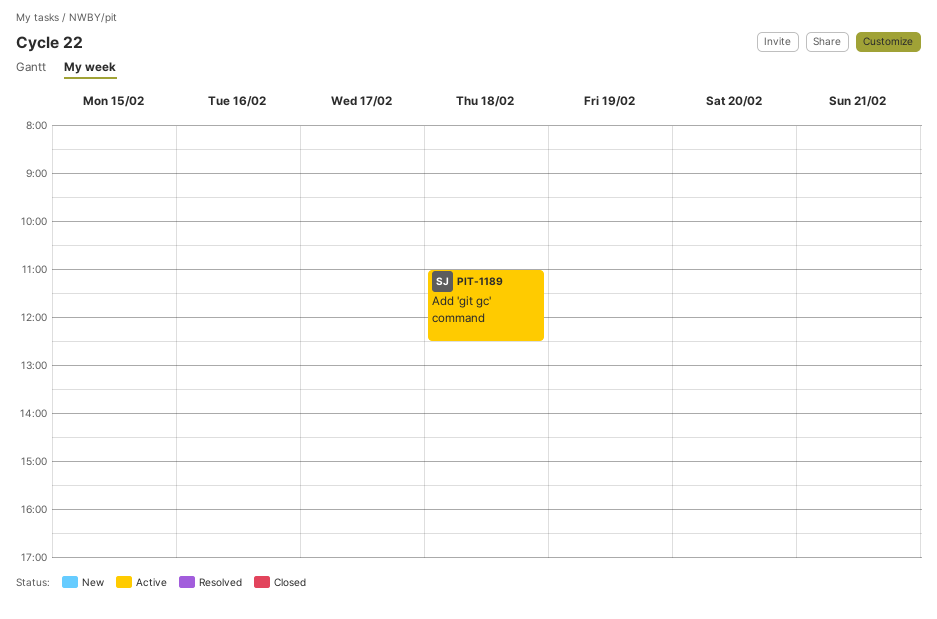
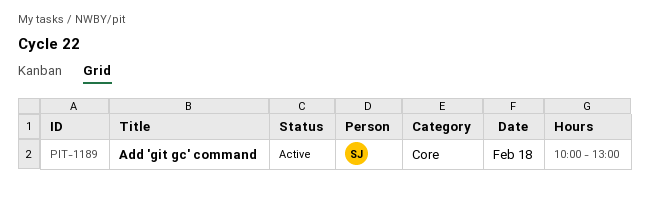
PIT-1189, begins: 11:00 -> 10:00
PIT-1189, ends: 12:30 -> 13:00

